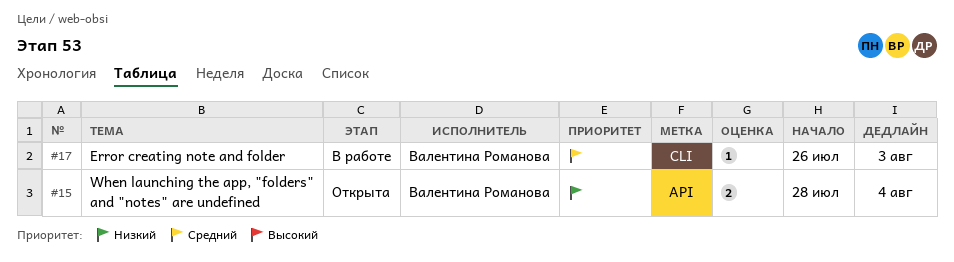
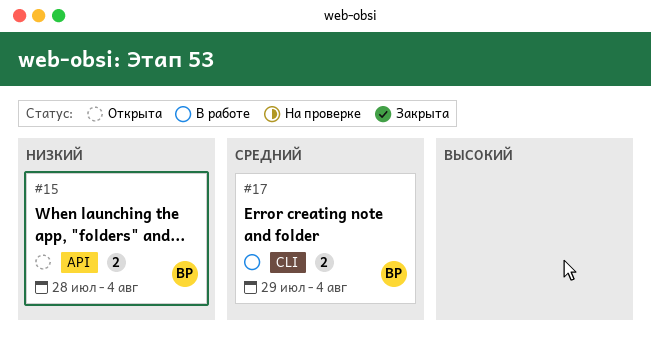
#17, estimate: 1 -> 2
#17, start: Jul 26 -> Jul 29
#17, due: Aug 3 -> Aug 4

